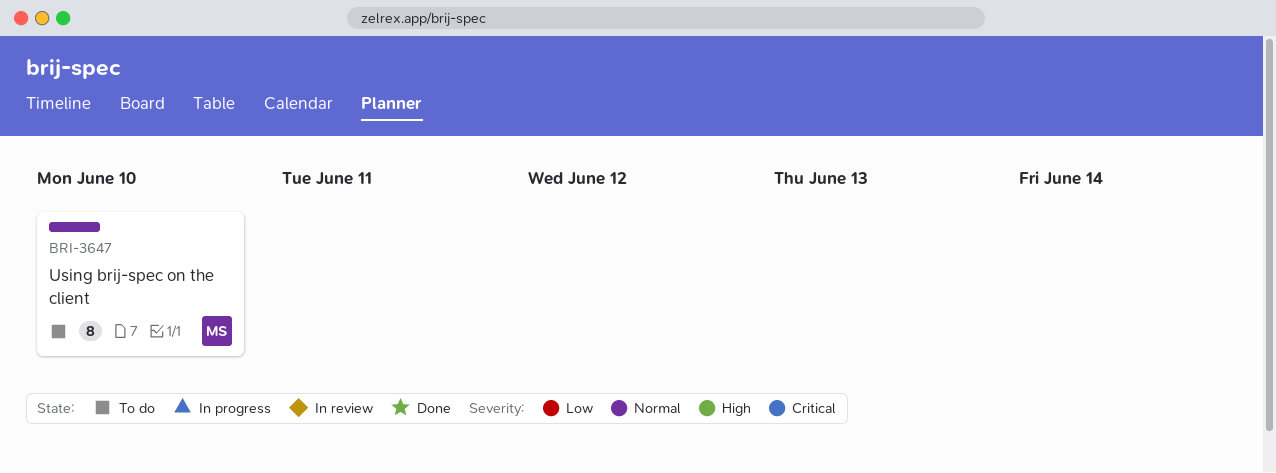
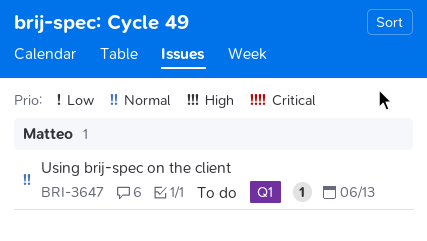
BRI-3647, estimate: 8 -> 1
BRI-3647, due: Jun 10 -> Jun 13

